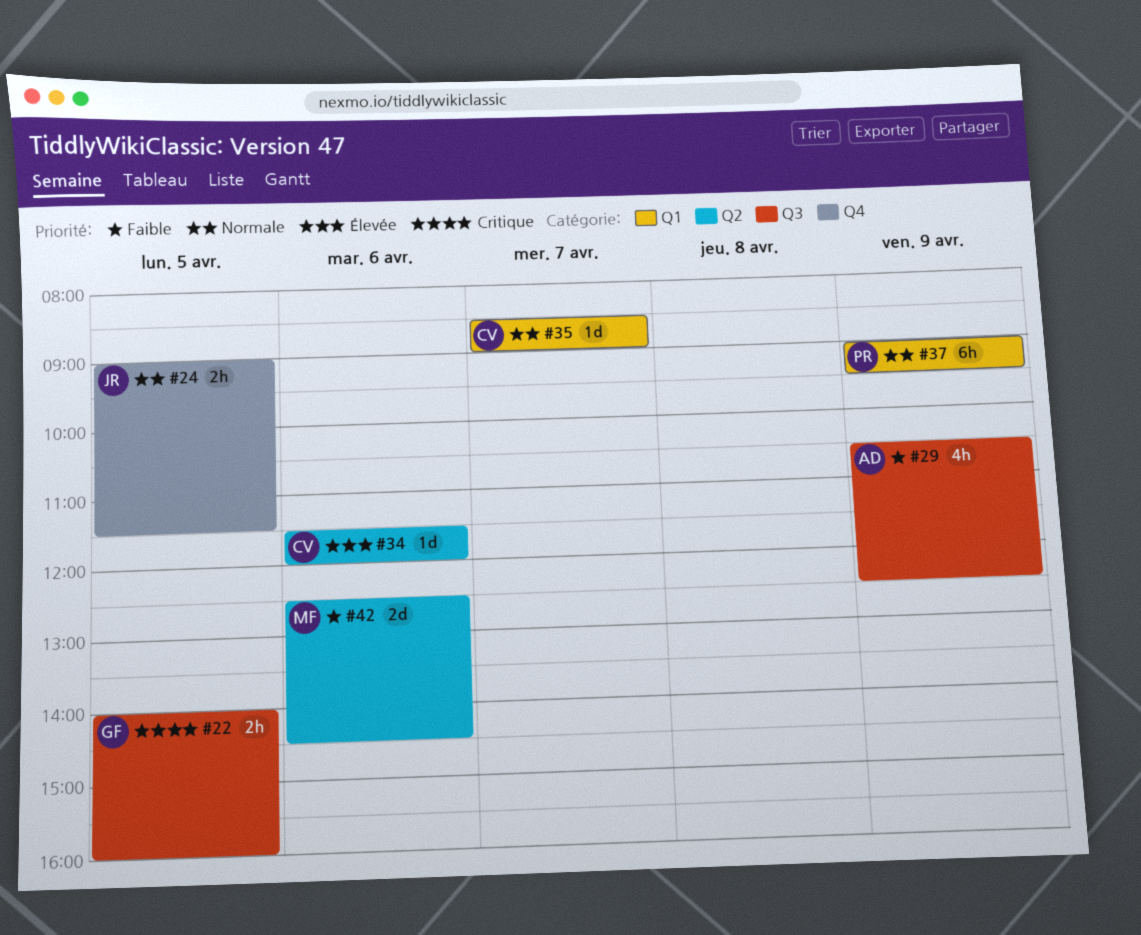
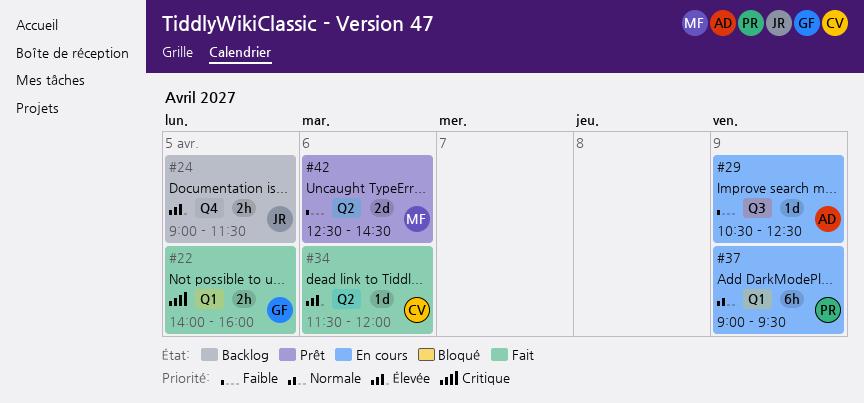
#22, label: Q3 -> Q1
#24, priority: Normale -> Élevée
#29, estimate: 4h -> 1d
#35: present -> none

